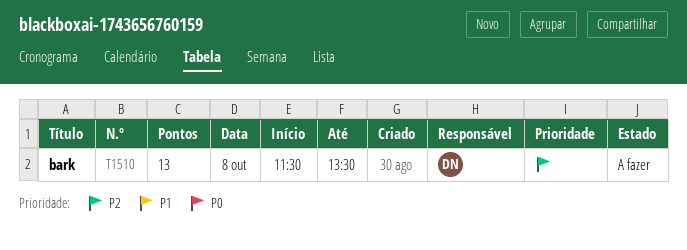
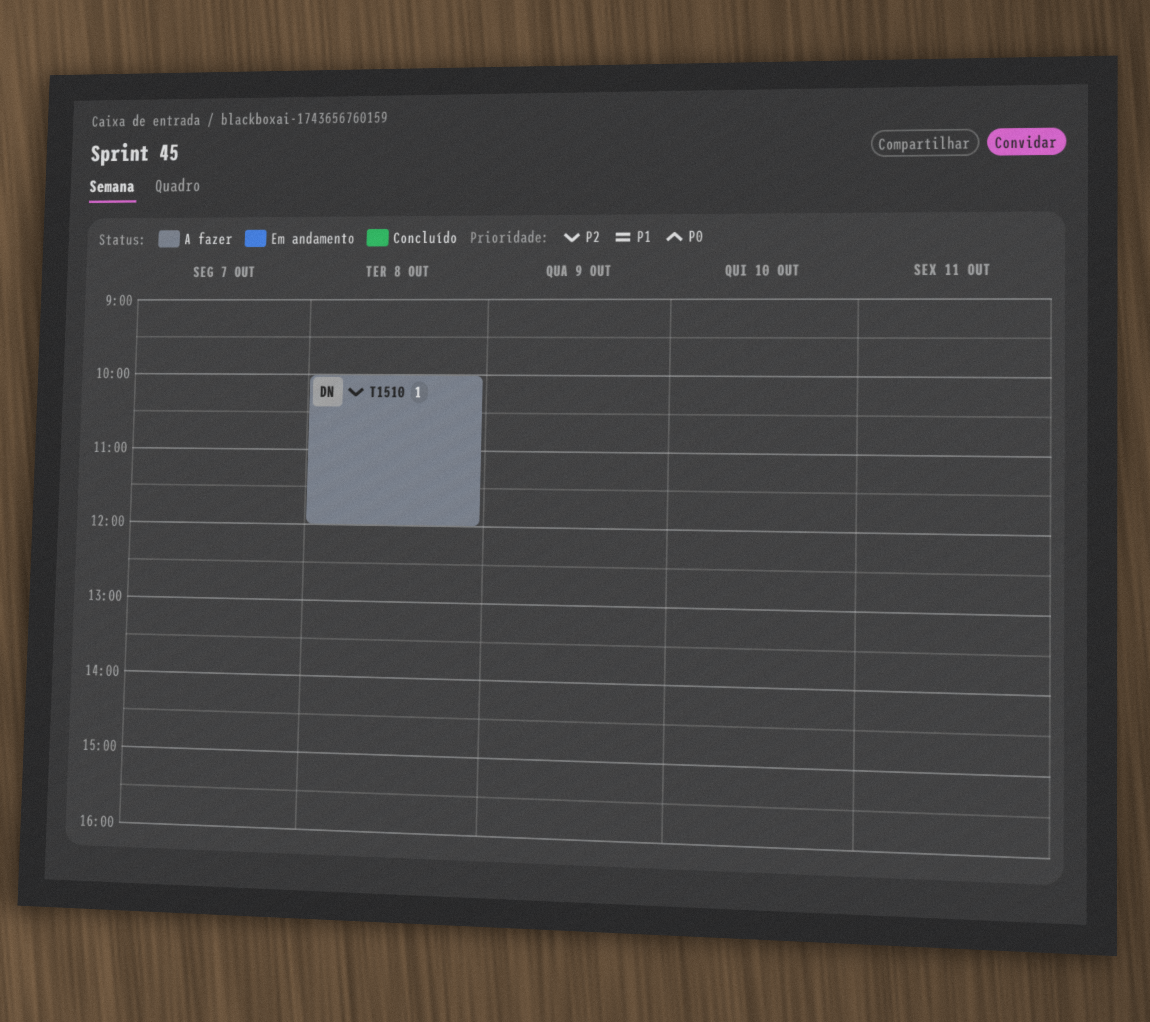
T1510, estimate: 13 -> 1
T1510, begins: 11:30 -> 10:00
T1510, ends: 13:30 -> 12:00

